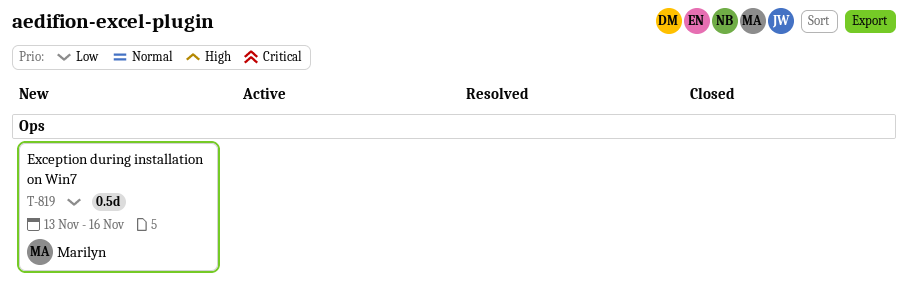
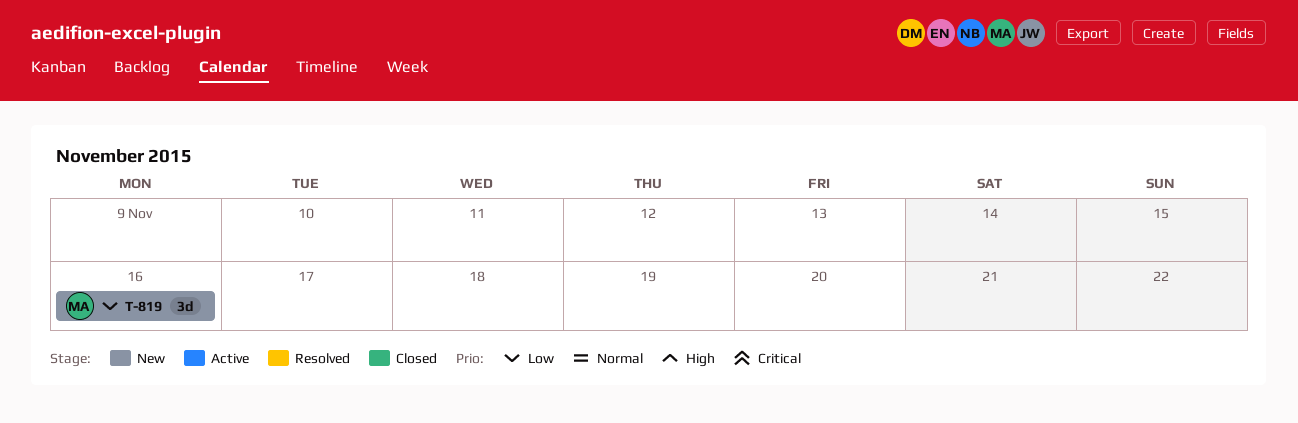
T-819, estimate: 0.5d -> 3d
T-819, start: Nov 13 -> Nov 16

